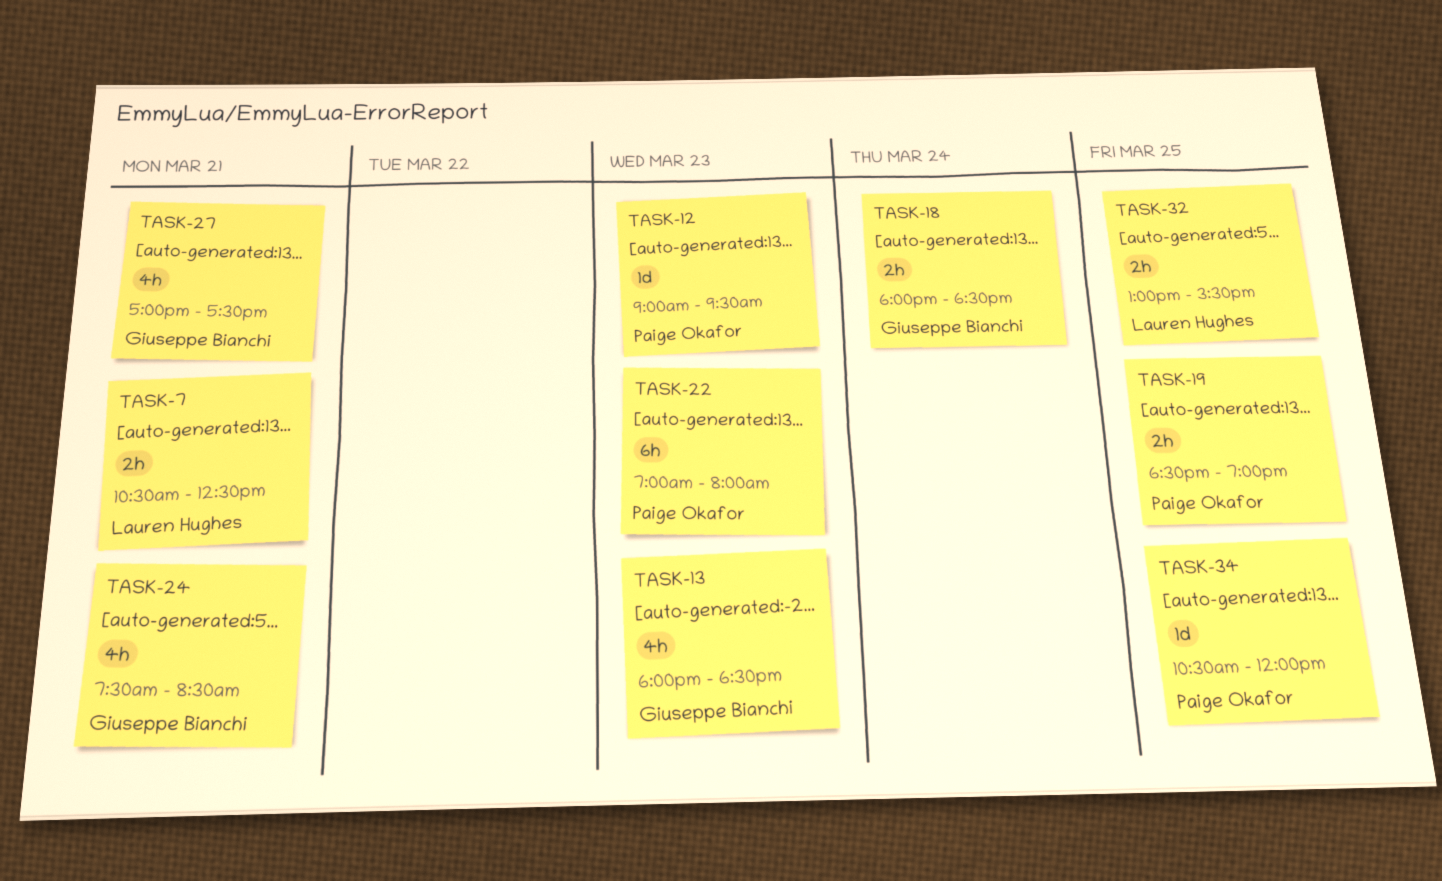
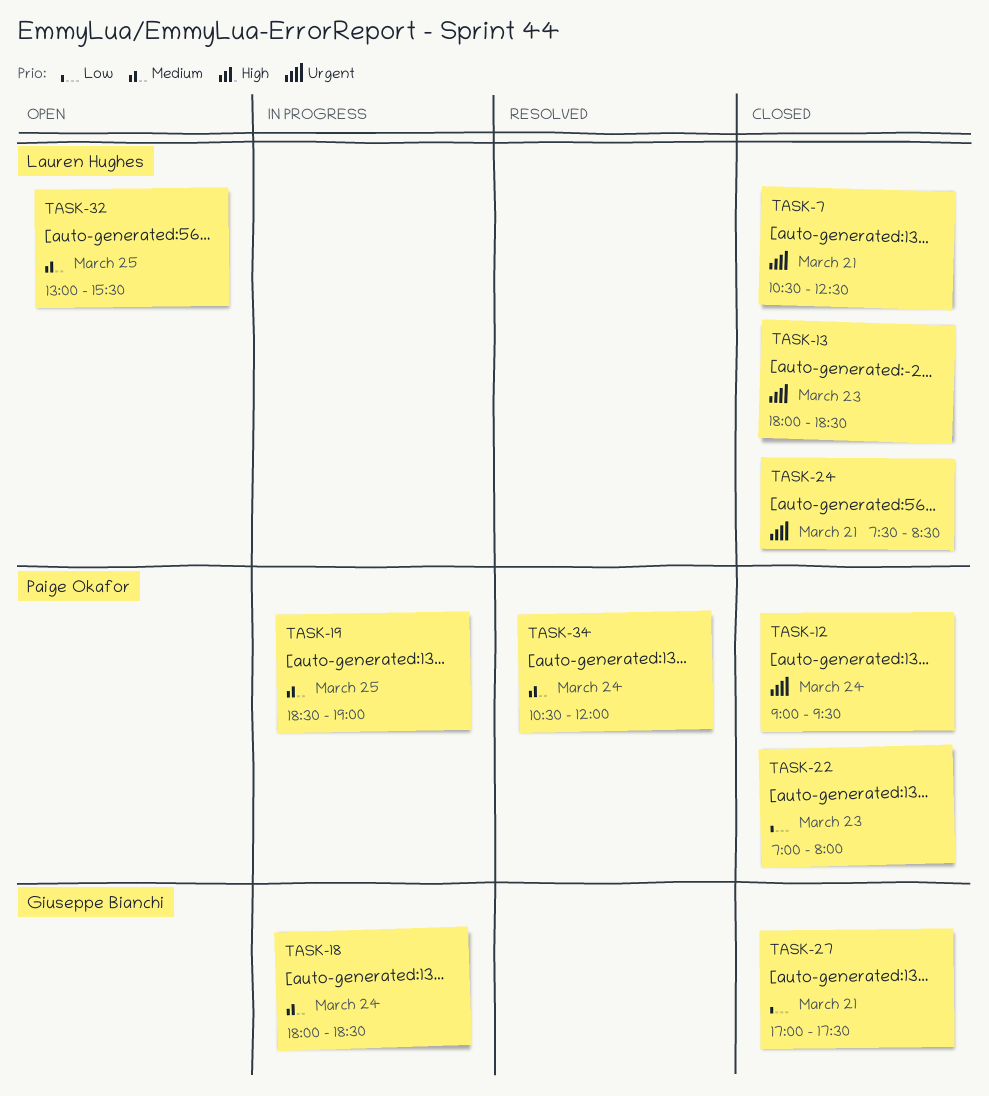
TASK-12, day: Mar 23 -> Mar 24
TASK-13, owner: Giuseppe Bianchi -> Lauren Hughes
TASK-24, owner: Giuseppe Bianchi -> Lauren Hughes
TASK-34, day: Mar 25 -> Mar 24

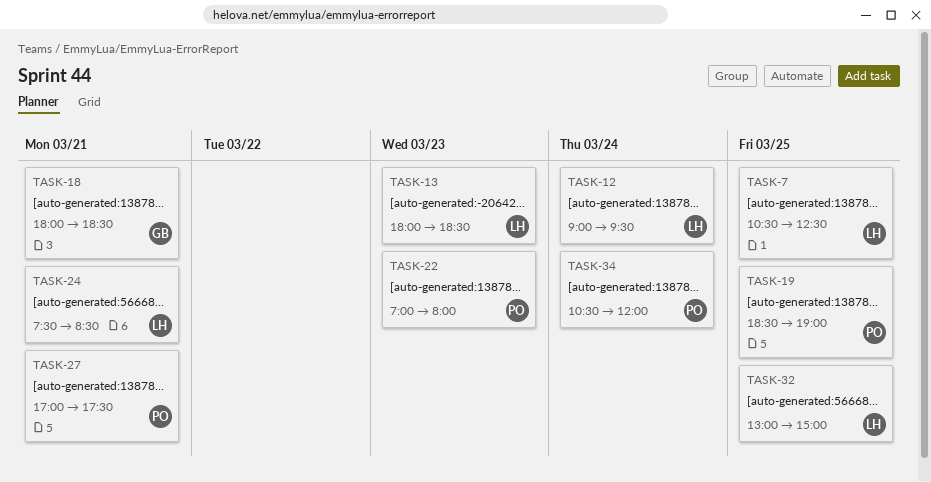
TASK-7, day: Mar 21 -> Mar 25
TASK-12, owner: Paige Okafor -> Lauren Hughes
TASK-18, day: Mar 24 -> Mar 21
TASK-27, owner: Giuseppe Bianchi -> Paige Okafor
TASK-32, ends: 15:30 -> 15:00

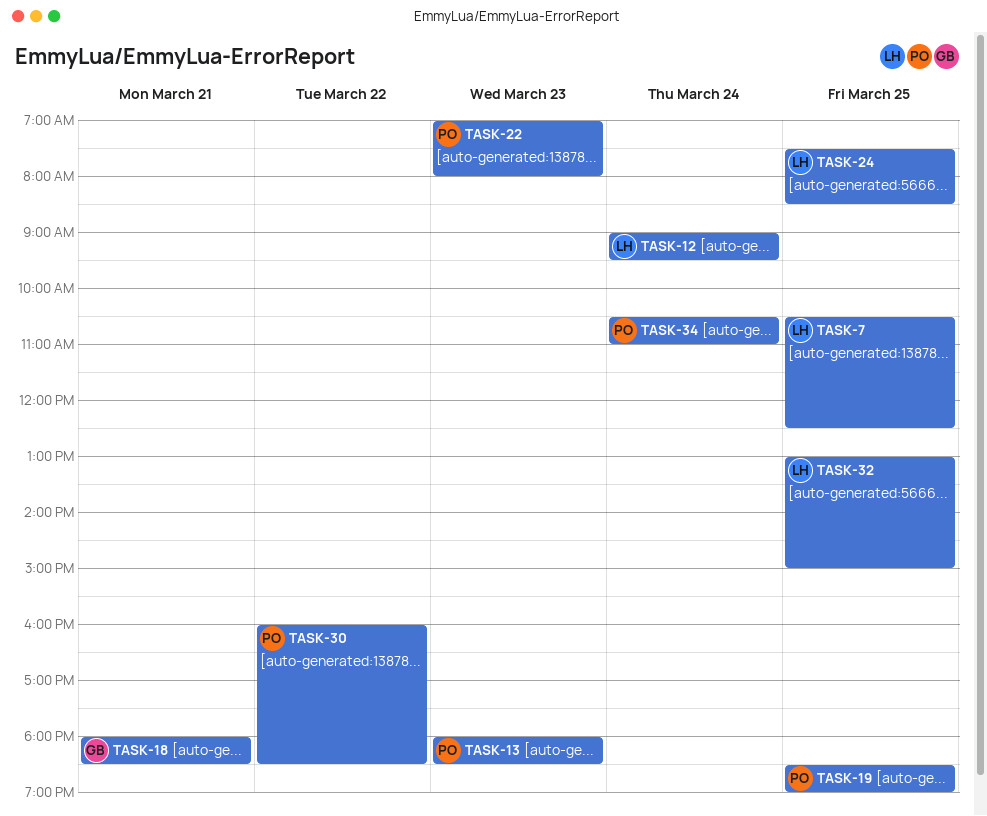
TASK-13, owner: LH -> PO
TASK-24, day: Mar 21 -> Mar 25
TASK-27: present -> none
TASK-30: none -> present
TASK-34, ends: 12:00 -> 11:00

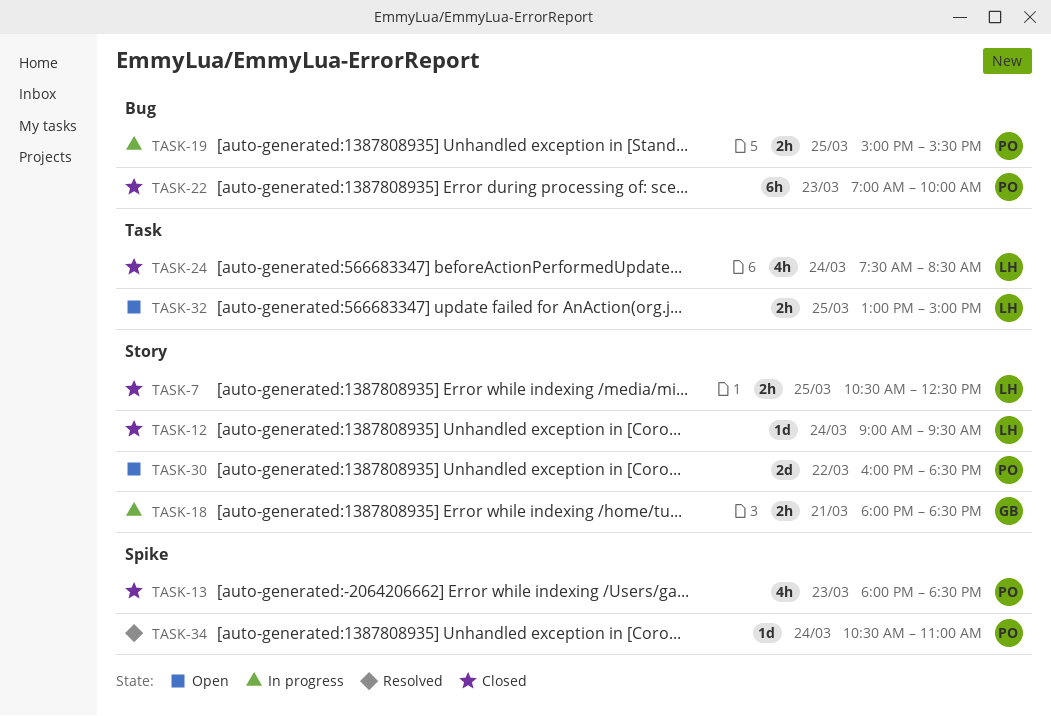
TASK-19, begins: 18:30 -> 15:00
TASK-19, ends: 19:00 -> 15:30
TASK-22, ends: 08:00 -> 10:00
TASK-24, day: Mar 25 -> Mar 24

